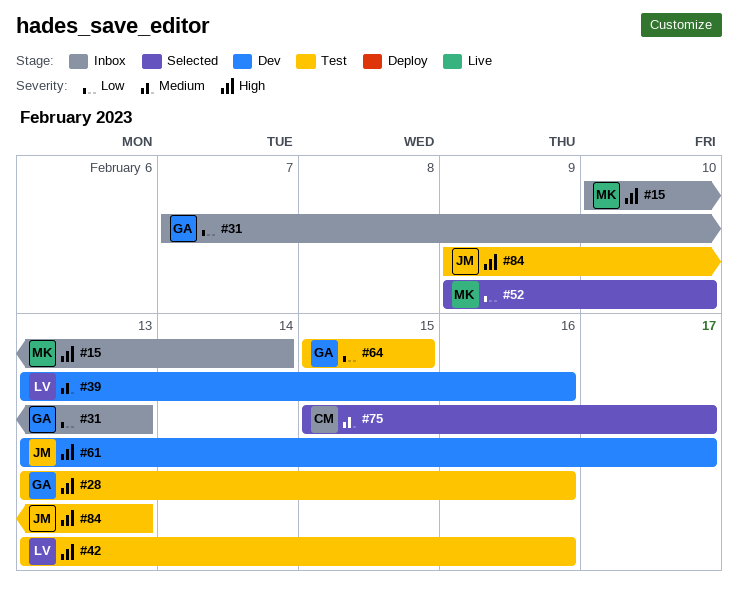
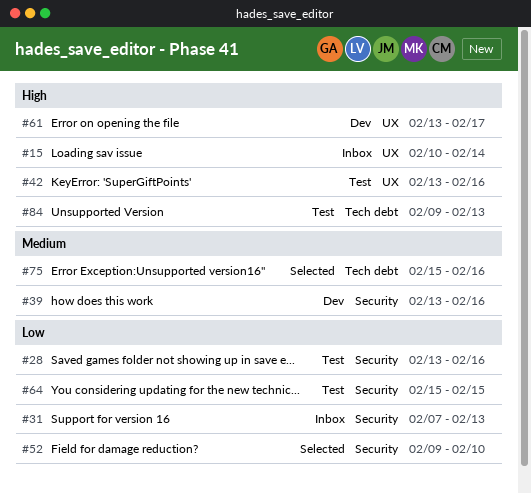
#28, priority: High -> Low
#75, due: Feb 17 -> Feb 16

